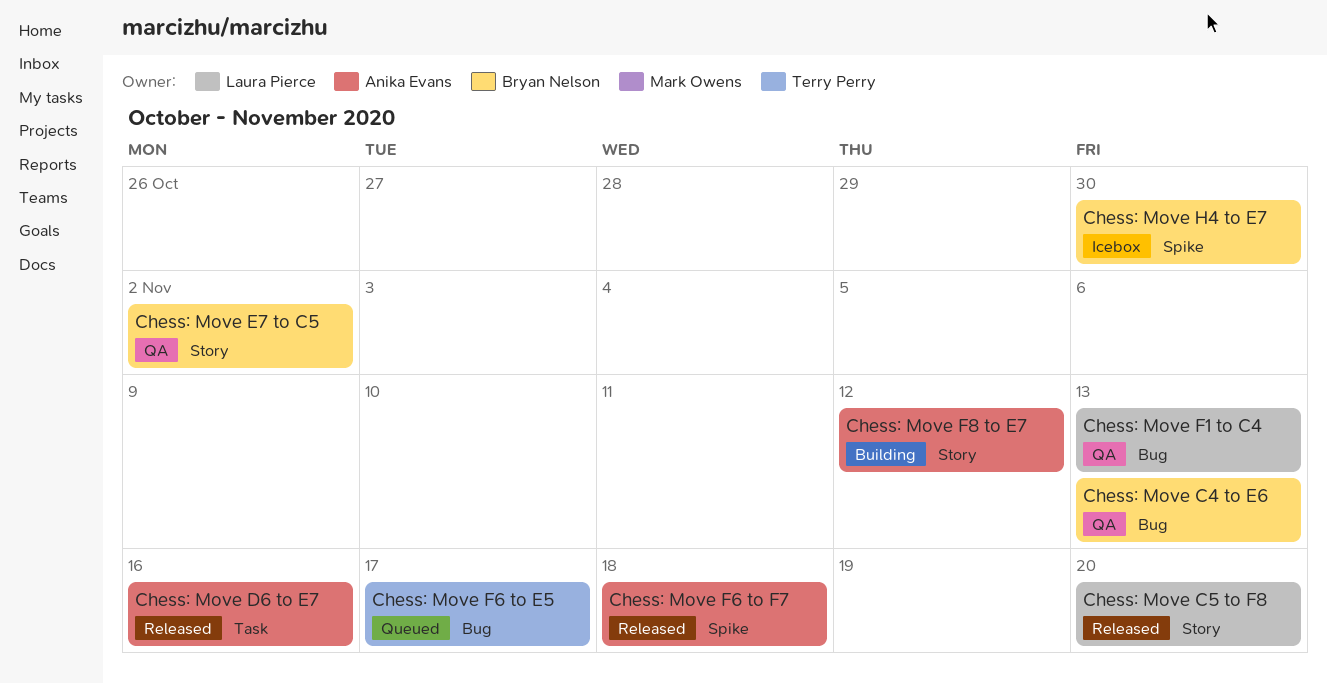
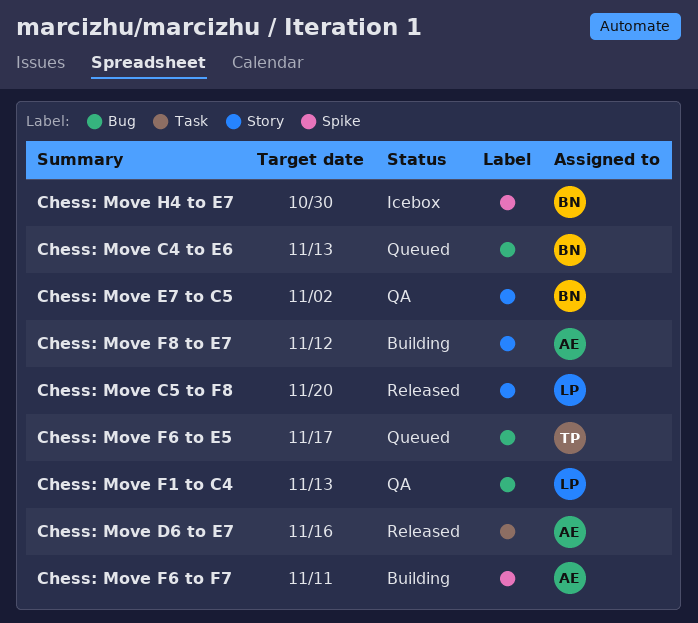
Chess: Move C4 to E6, status: QA -> Queued
Chess: Move F6 to F7, status: Released -> Building
Chess: Move F6 to F7, due: Nov 18 -> Nov 11

